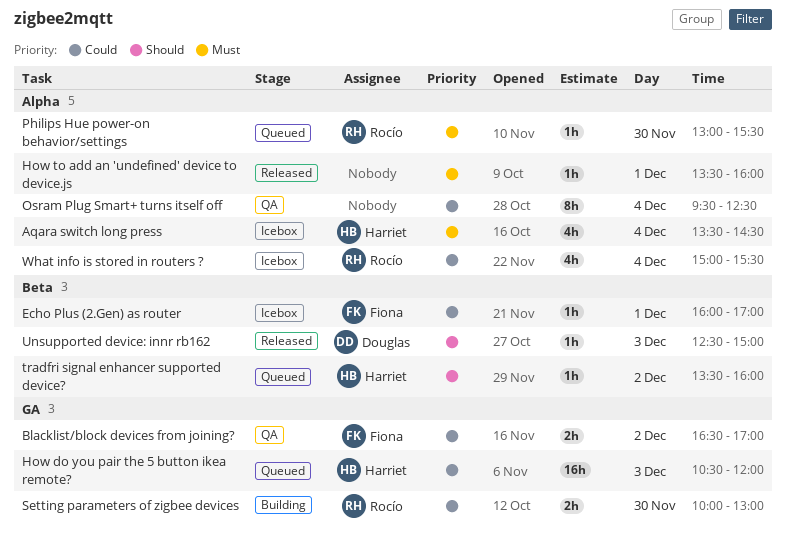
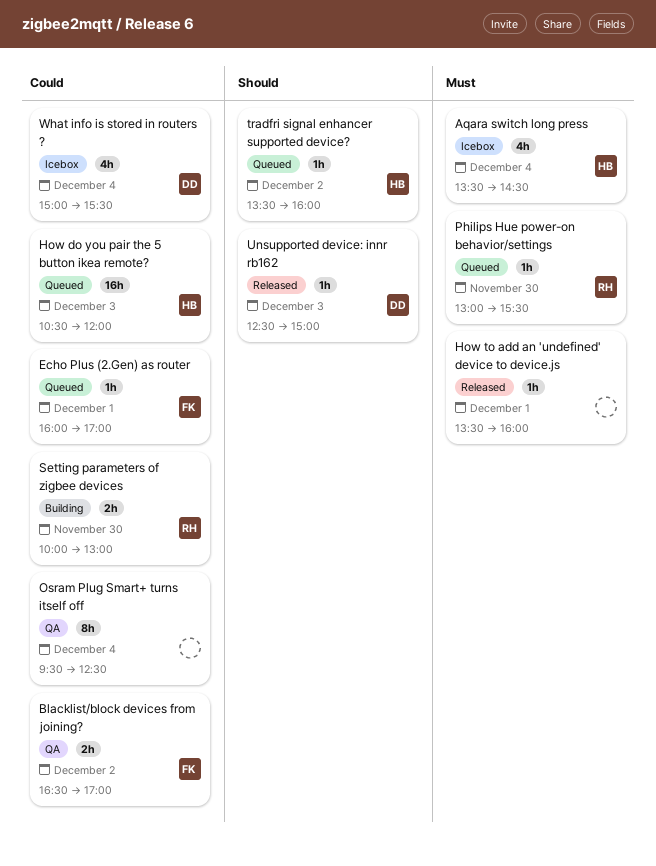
Echo Plus (2.Gen) as router, status: Icebox -> Queued
What info is stored in routers ?, owner: Rocío -> Douglas

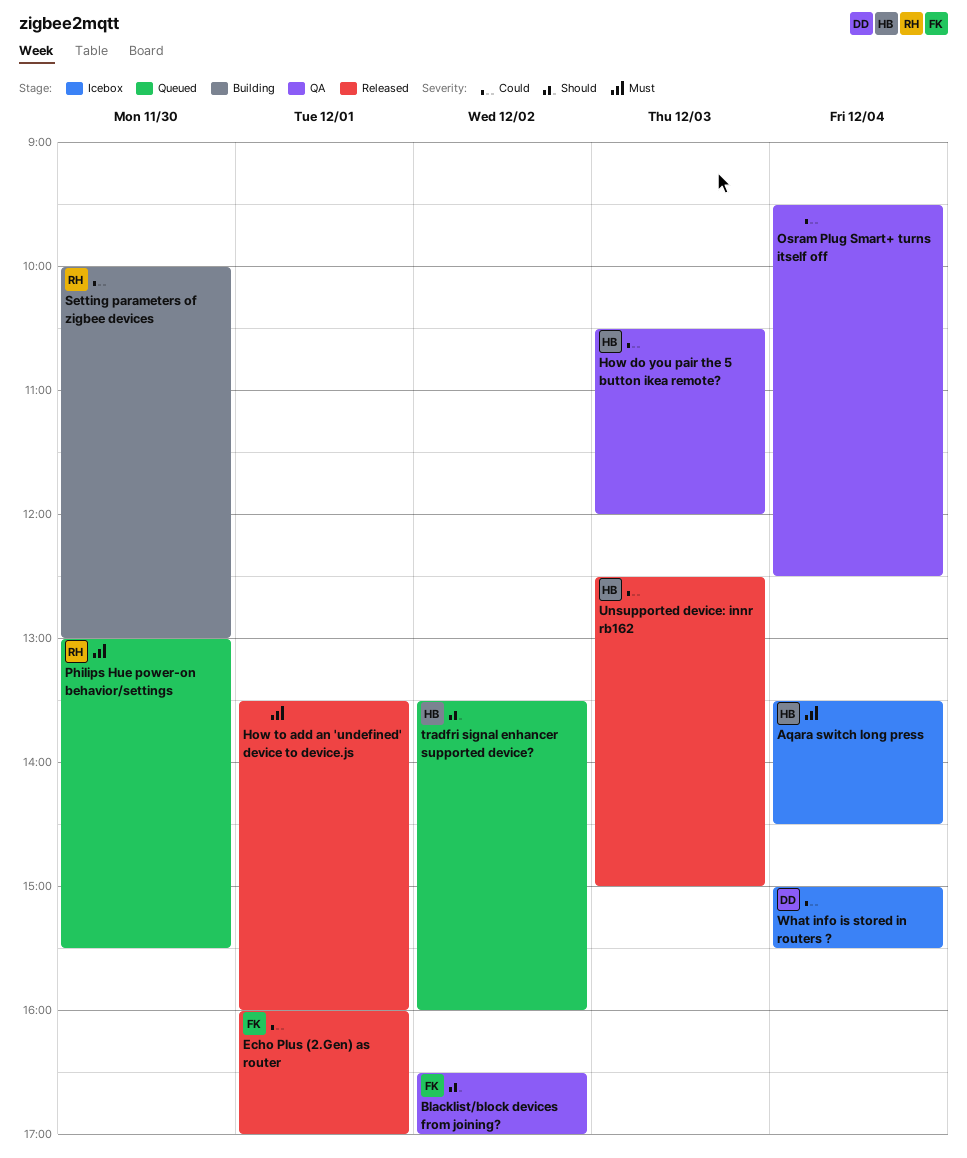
Blacklist/block devices from joining?, priority: Could -> Should
Echo Plus (2.Gen) as router, status: Queued -> Released
How do you pair the 5 button ikea remote?, status: Queued -> QA
Unsupported device: innr rb162, owner: DD -> HB
Unsupported device: innr rb162, priority: Should -> Could

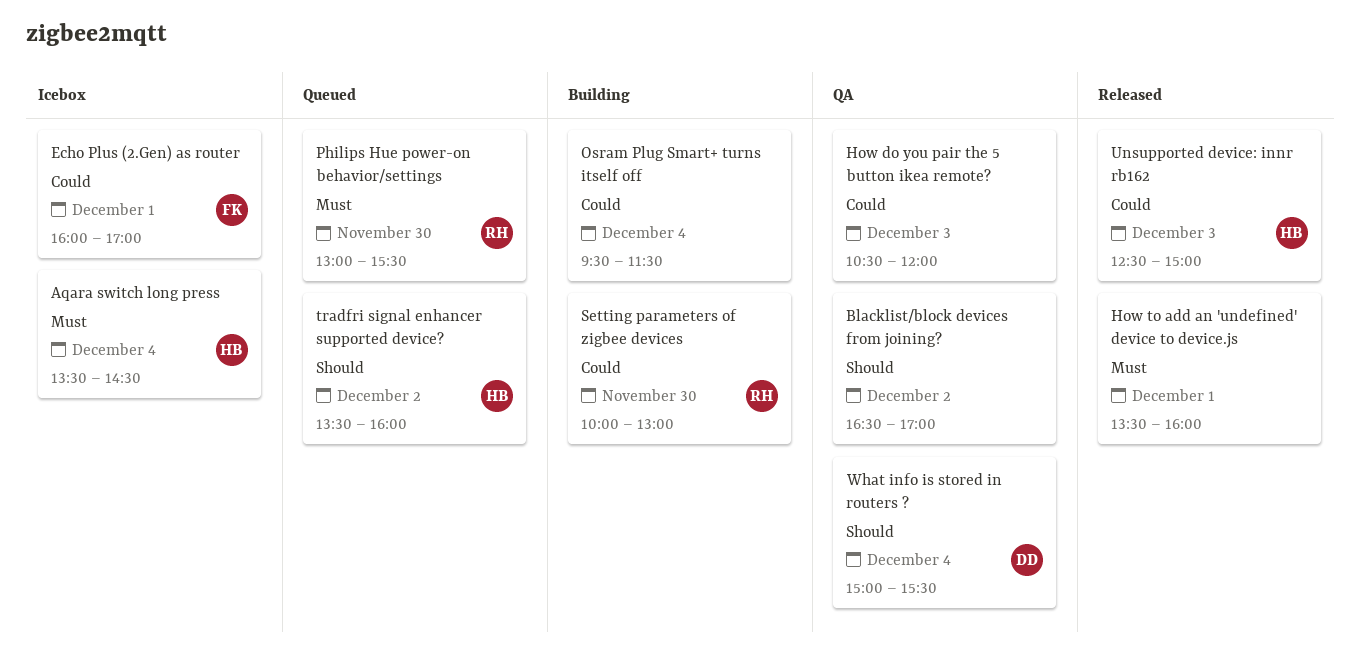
Blacklist/block devices from joining?, owner: FK -> none
Echo Plus (2.Gen) as router, status: Released -> Icebox
How do you pair the 5 button ikea remote?, owner: HB -> none
Osram Plug Smart+ turns itself off, status: QA -> Building
Osram Plug Smart+ turns itself off, ends: 12:30 -> 11:30
What info is stored in routers ?, status: Icebox -> QA
What info is stored in routers ?, priority: Could -> Should

